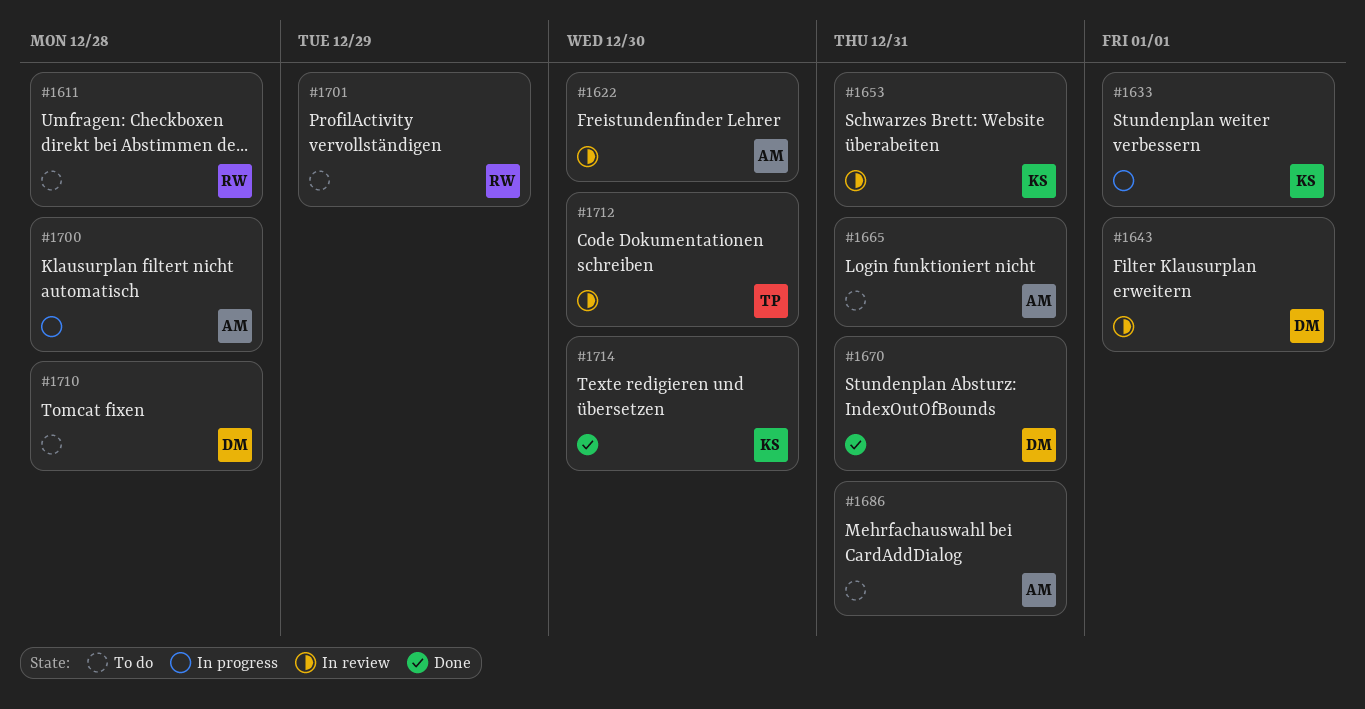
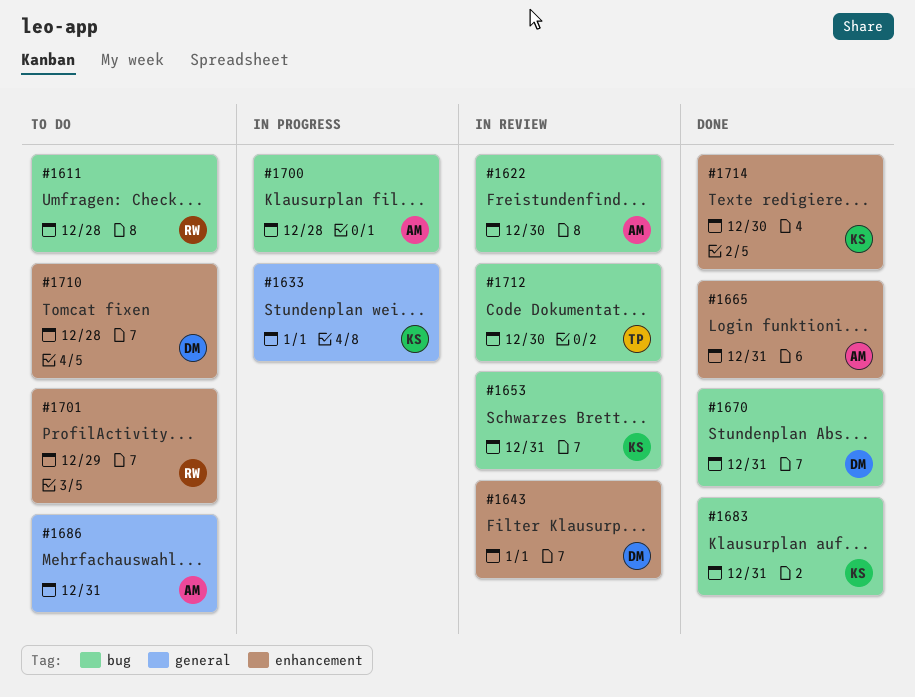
#1665, status: To do -> Done
#1683: none -> present

